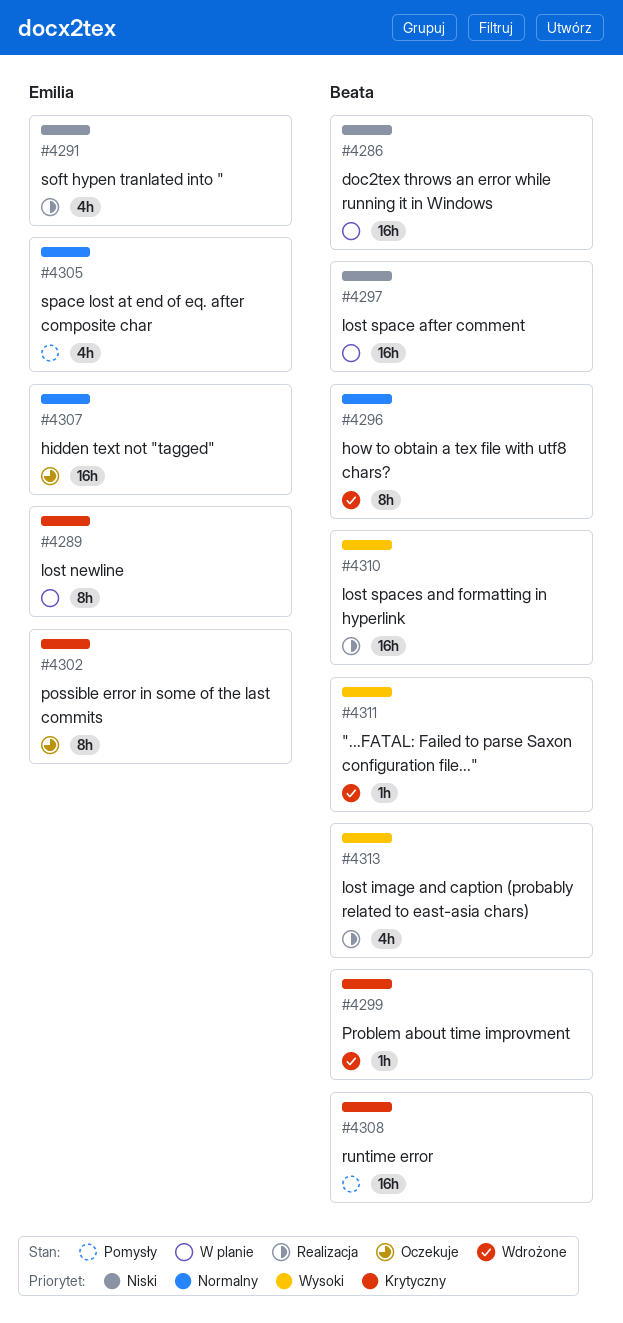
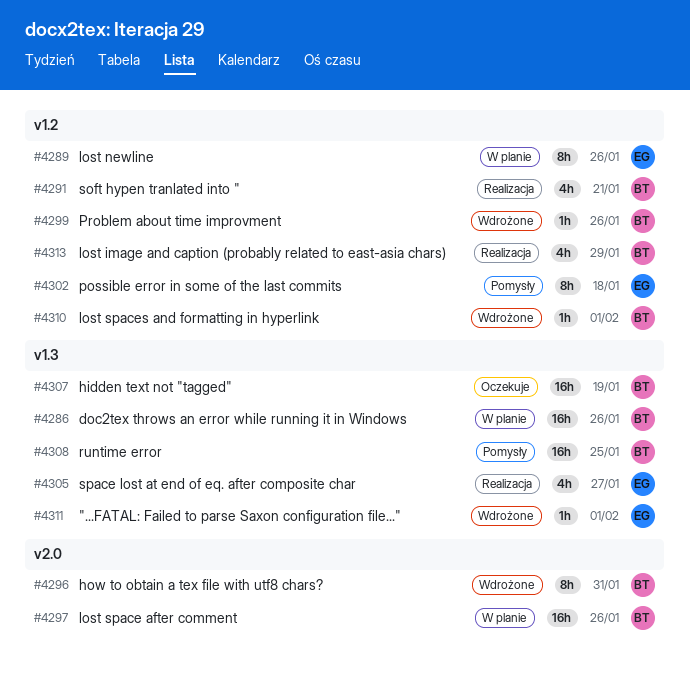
#4291, owner: Emilia -> Beata
#4302, status: Oczekuje -> Pomysły
#4305, status: Pomysły -> Realizacja
#4307, owner: Emilia -> Beata
#4310, status: Realizacja -> Wdrożone
#4310, estimate: 16h -> 1h
#4311, owner: Beata -> Emilia

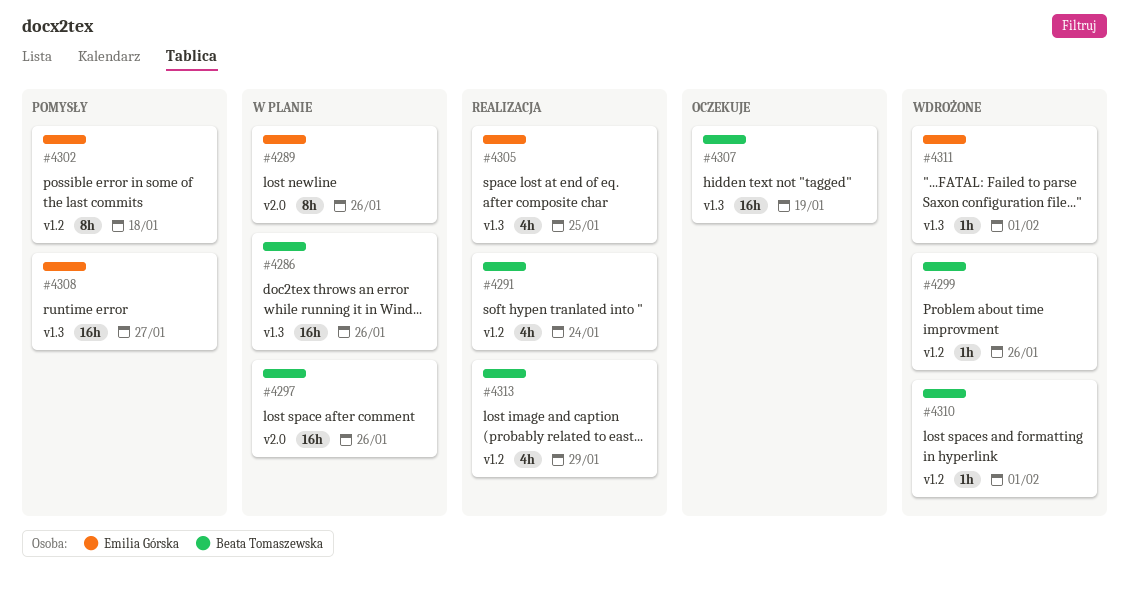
#4289, label: v1.2 -> v2.0
#4291, due: Jan 21 -> Jan 24
#4296: present -> none
#4305, due: Jan 27 -> Jan 25
#4308, owner: Beata Tomaszewska -> Emilia Górska
#4308, due: Jan 25 -> Jan 27

